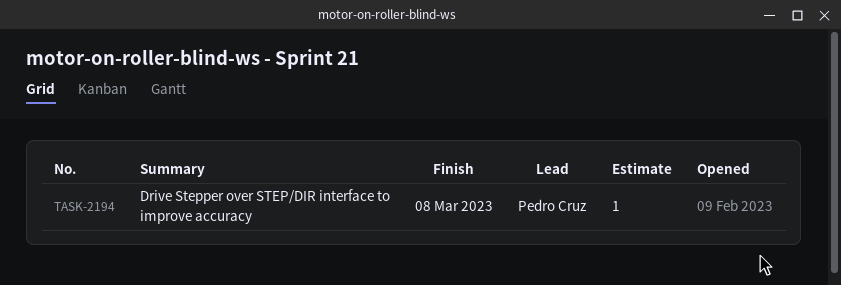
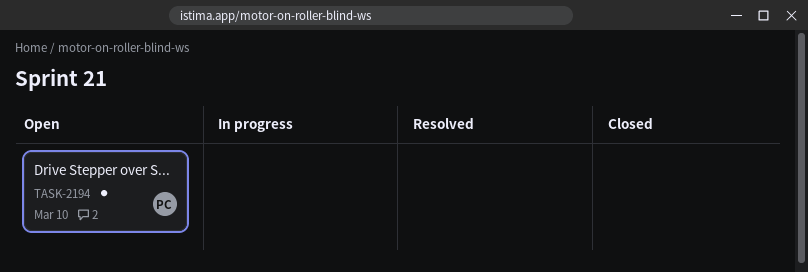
TASK-2194, due: Mar 8 -> Mar 10

